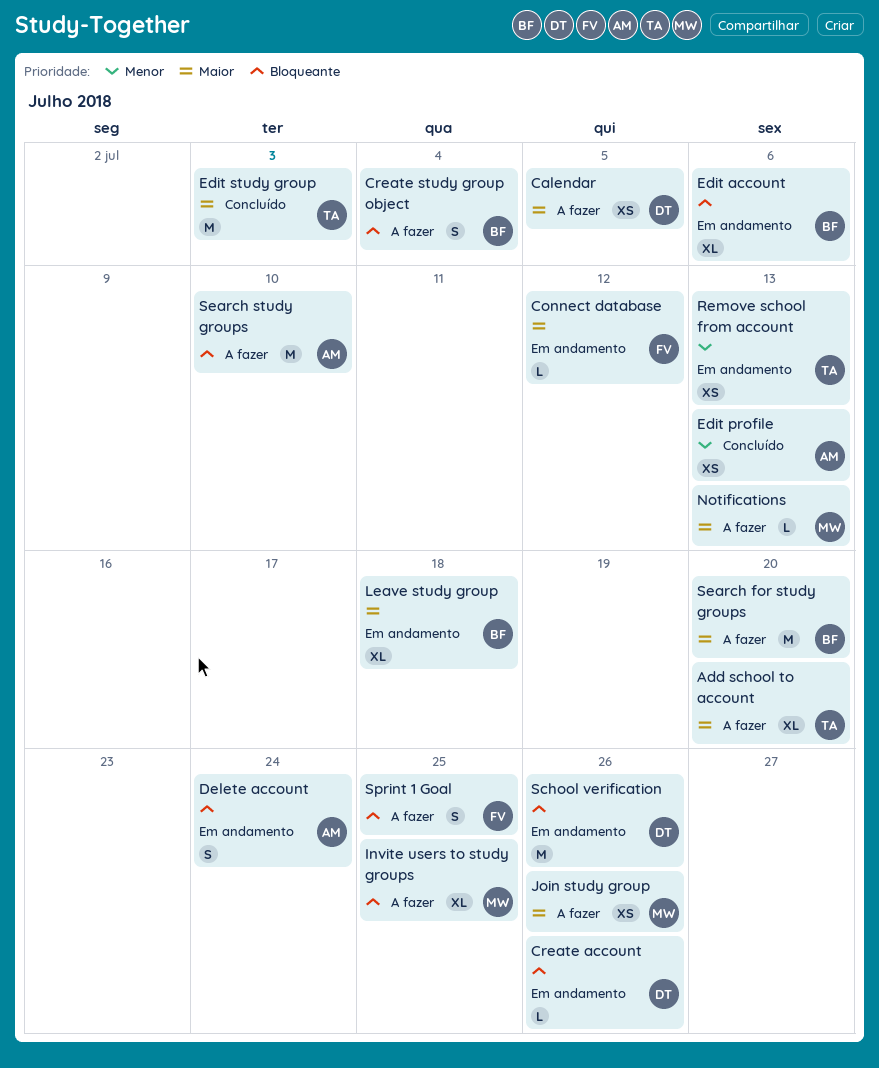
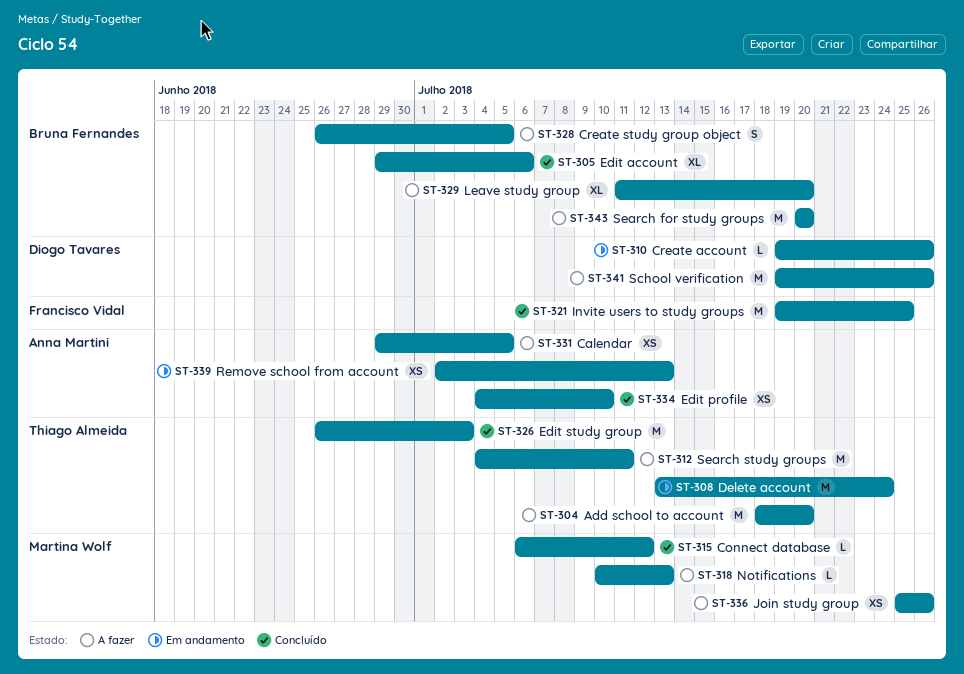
Add school to account, estimate: XL -> M
Calendar, owner: Diogo Tavares -> Anna Martini
Connect database, status: Em andamento -> Concluído
Connect database, owner: Francisco Vidal -> Martina Wolf
Create study group object, due: Jul 4 -> Jul 5
Delete account, owner: Anna Martini -> Thiago Almeida
Delete account, estimate: S -> M
Edit account, status: Em andamento -> Concluído
Edit profile, due: Jul 13 -> Jul 10
Invite users to study groups, status: A fazer -> Concluído
Invite users to study groups, owner: Martina Wolf -> Francisco Vidal
Invite users to study groups, estimate: XL -> M
Leave study group, status: Em andamento -> A fazer
Leave study group, due: Jul 18 -> Jul 20
Remove school from account, owner: Thiago Almeida -> Anna Martini
School verification, status: Em andamento -> A fazer
Search study groups, owner: Anna Martini -> Thiago Almeida
Search study groups, due: Jul 10 -> Jul 11
Sprint 1 Goal: present -> none

